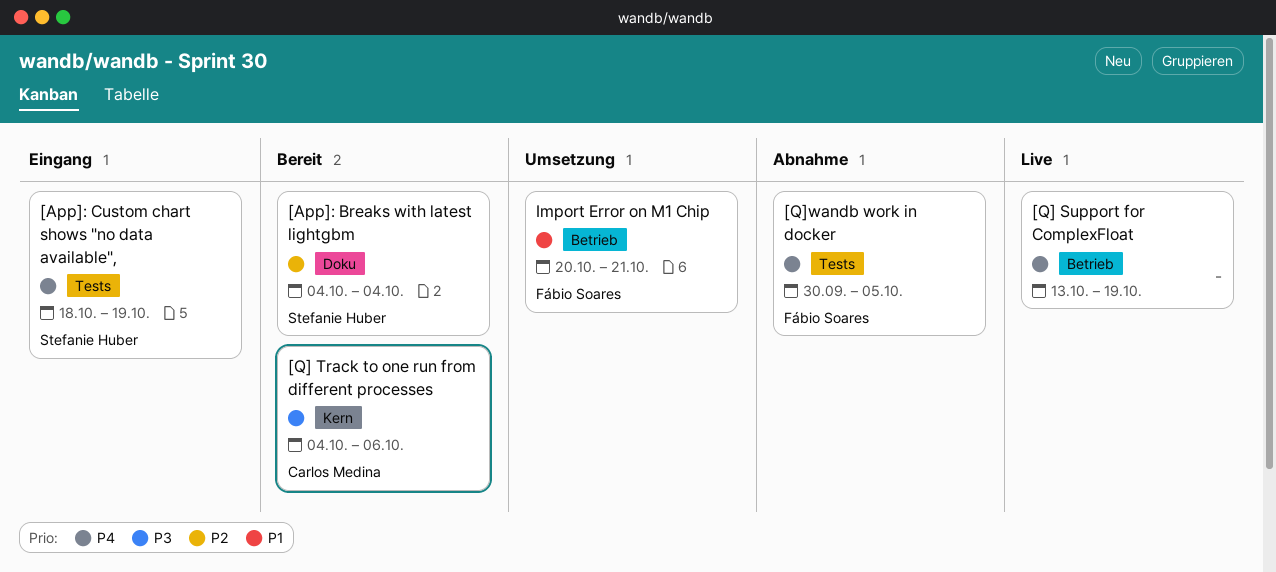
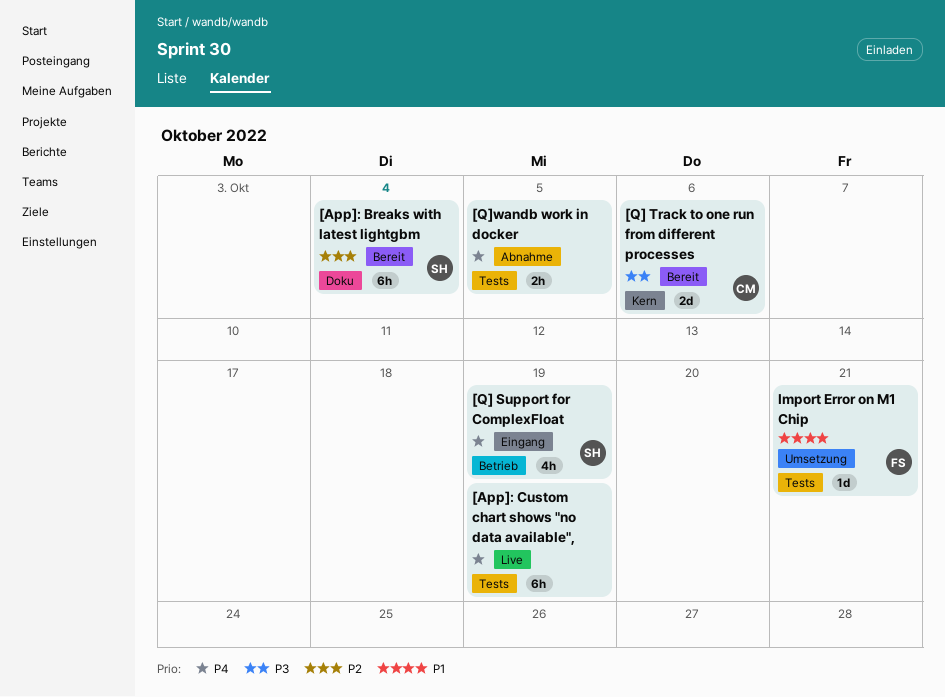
[App]: Custom chart shows "no data available",, status: Eingang -> Live
[App]: Custom chart shows "no data available",, owner: Stefanie Huber -> none
[Q] Support for ComplexFloat, status: Live -> Eingang
[Q] Support for ComplexFloat, owner: none -> Stefanie Huber
[Q]wandb work in docker, owner: Fábio Soares -> none
Import Error on M1 Chip, label: Betrieb -> Tests

